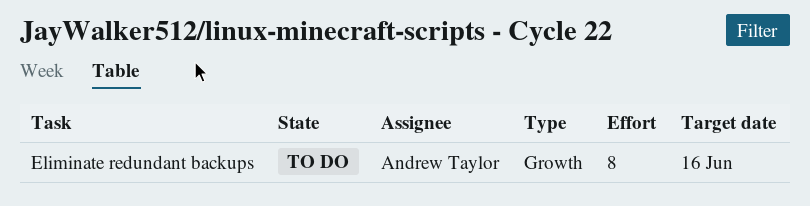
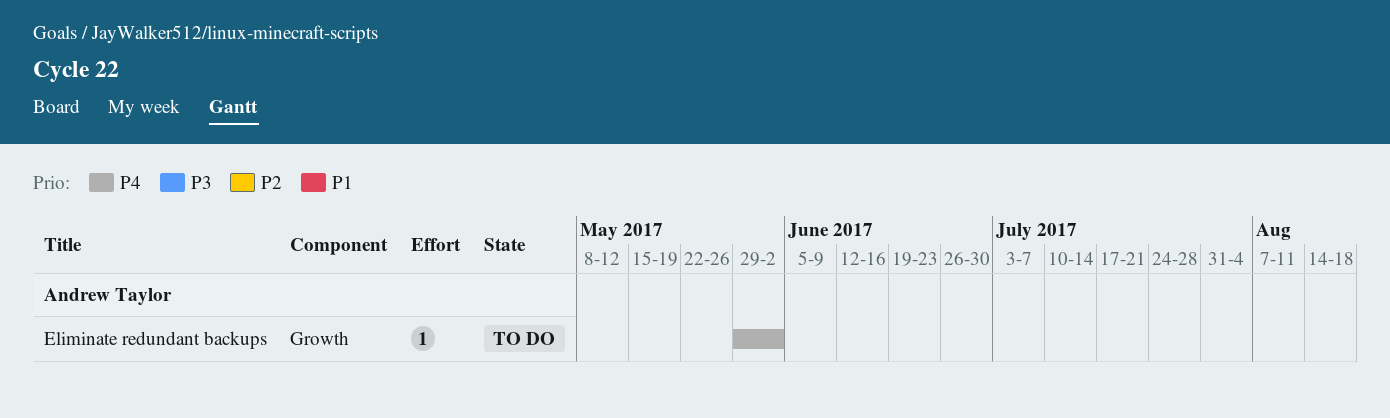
Eliminate redundant backups, estimate: 8 -> 1
Eliminate redundant backups, due: Jun 16 -> Jun 2

